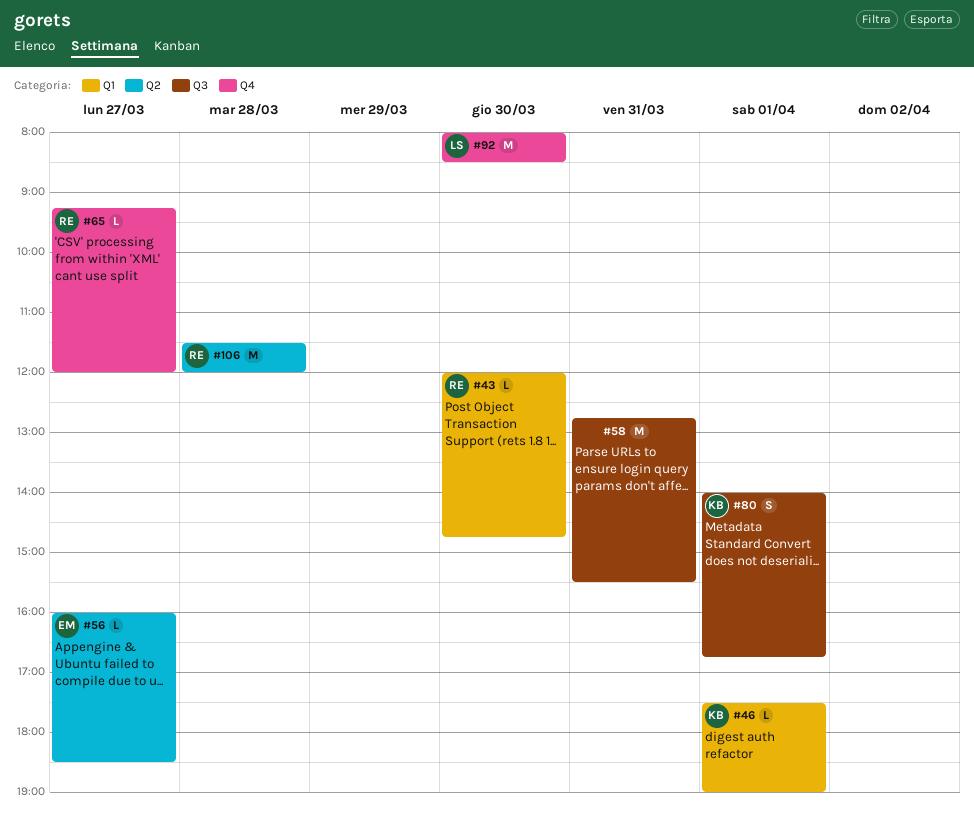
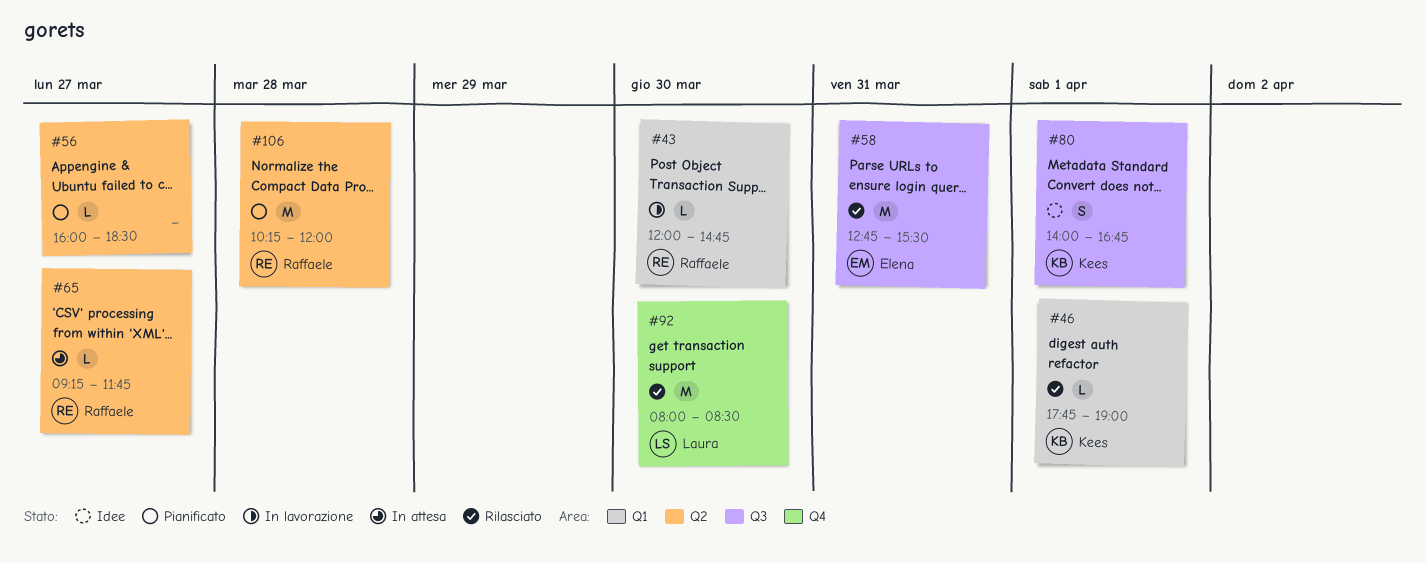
#46, begins: 17:30 -> 17:45
#56, owner: Elena -> none
#58, owner: none -> Elena
#65, label: Q4 -> Q2
#65, ends: 12:00 -> 11:45
#106, begins: 11:30 -> 10:15

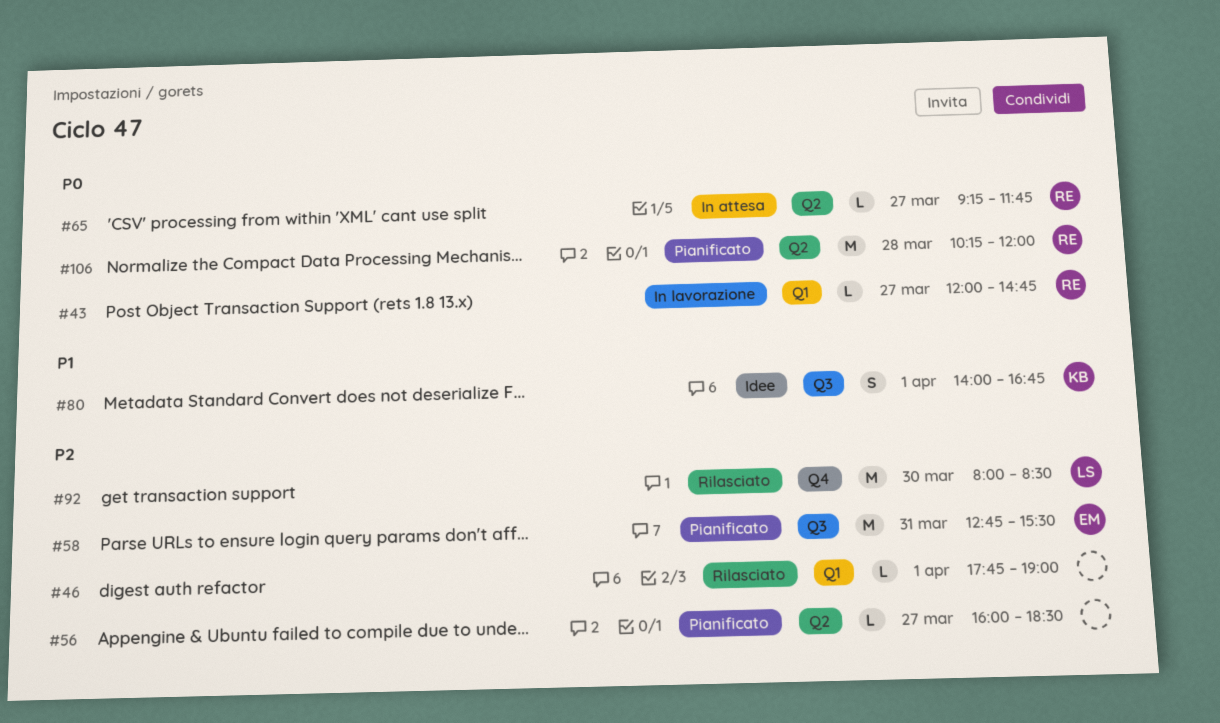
#43, day: Mar 30 -> Mar 27
#46, owner: Kees -> none
#58, status: Rilasciato -> Pianificato

